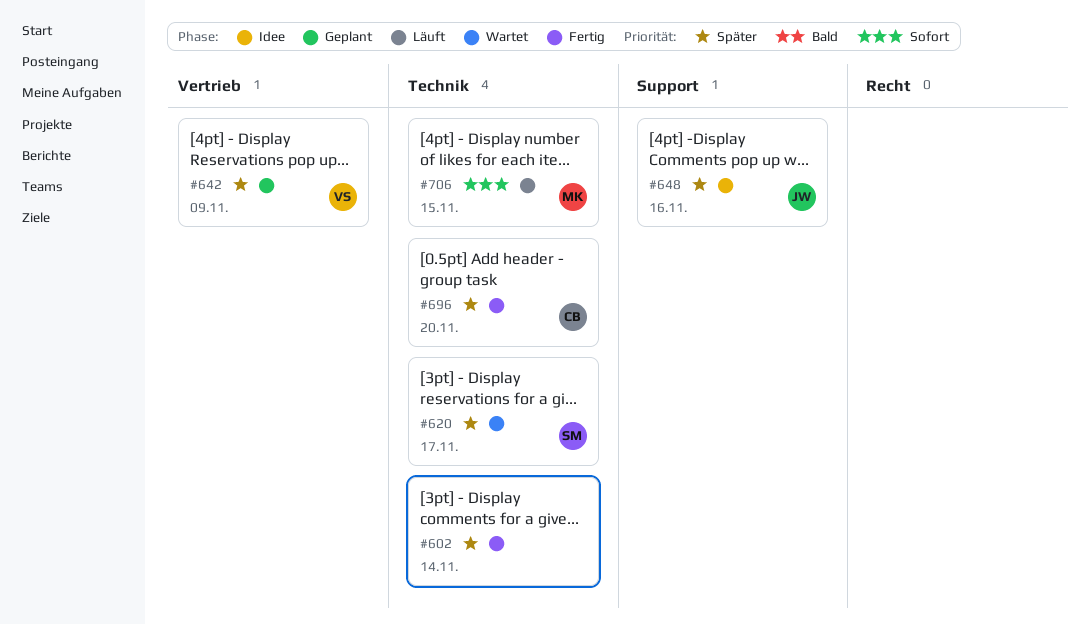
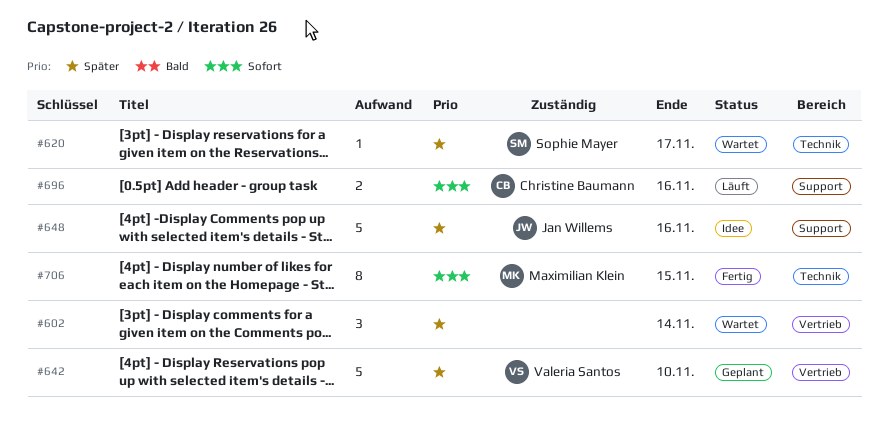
#602, status: Fertig -> Wartet
#602, label: Technik -> Vertrieb
#642, due: Nov 9 -> Nov 10
#696, status: Fertig -> Läuft
#696, priority: Später -> Sofort
#696, label: Technik -> Support
#696, due: Nov 20 -> Nov 16
#706, status: Läuft -> Fertig

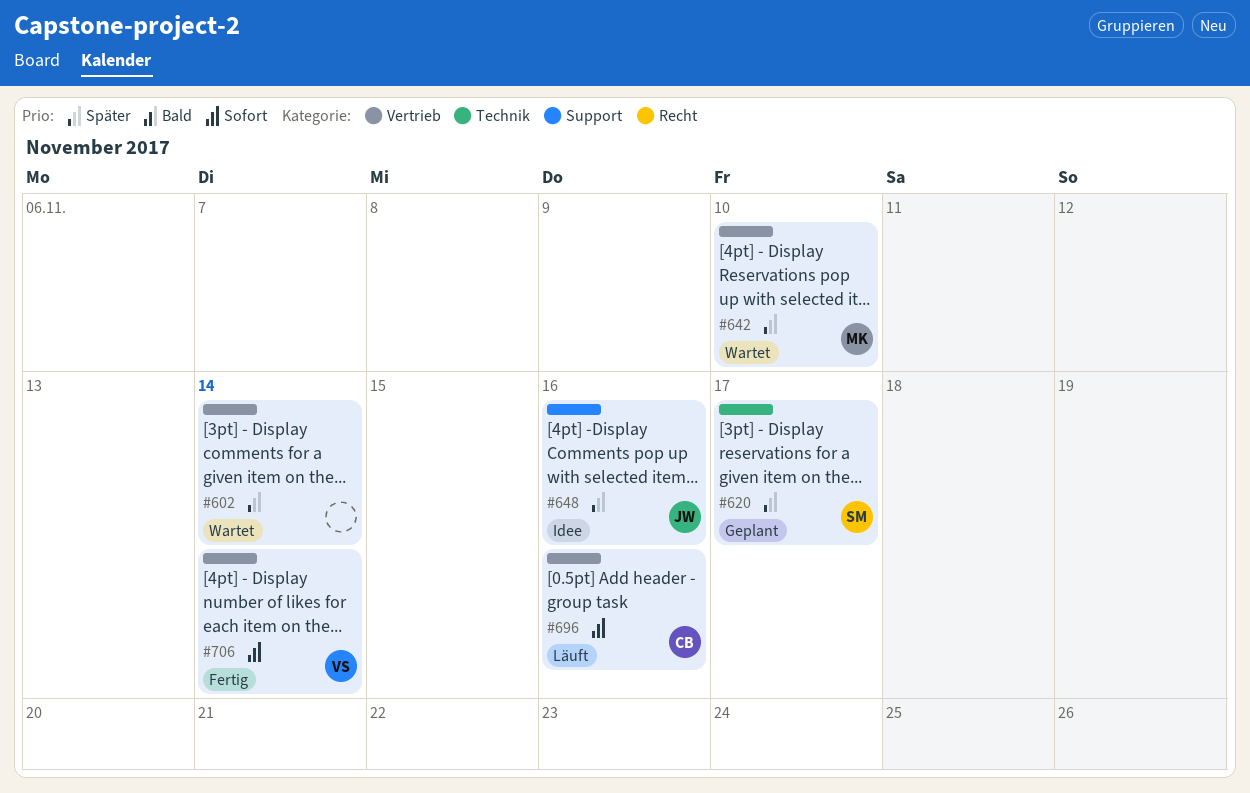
#620, status: Wartet -> Geplant
#642, status: Geplant -> Wartet
#642, owner: Valeria Santos -> Maximilian Klein
#696, label: Support -> Vertrieb
#706, owner: Maximilian Klein -> Valeria Santos
#706, label: Technik -> Vertrieb
#706, due: Nov 15 -> Nov 14

